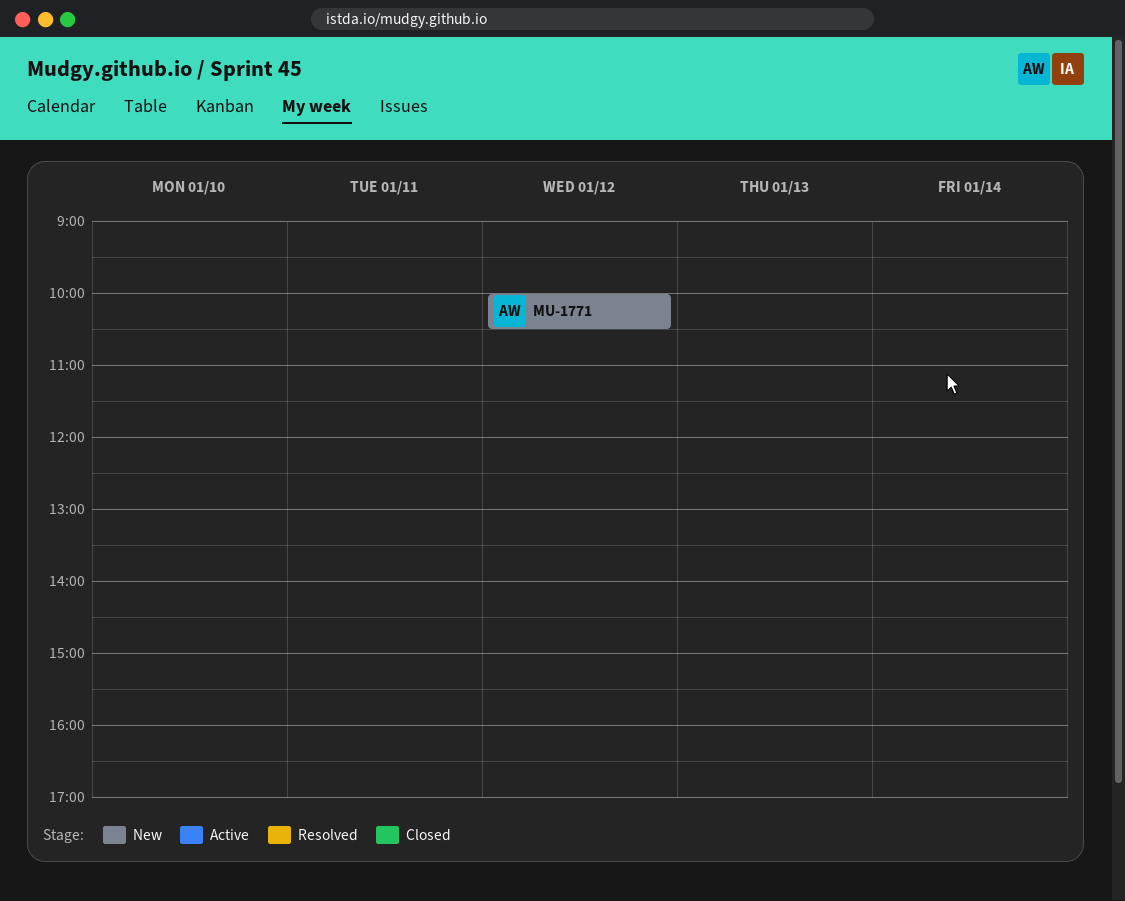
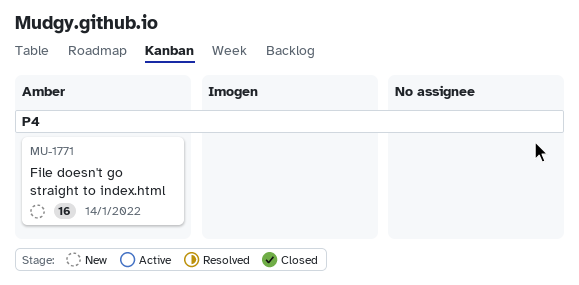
MU-1771, day: Jan 12 -> Jan 14

